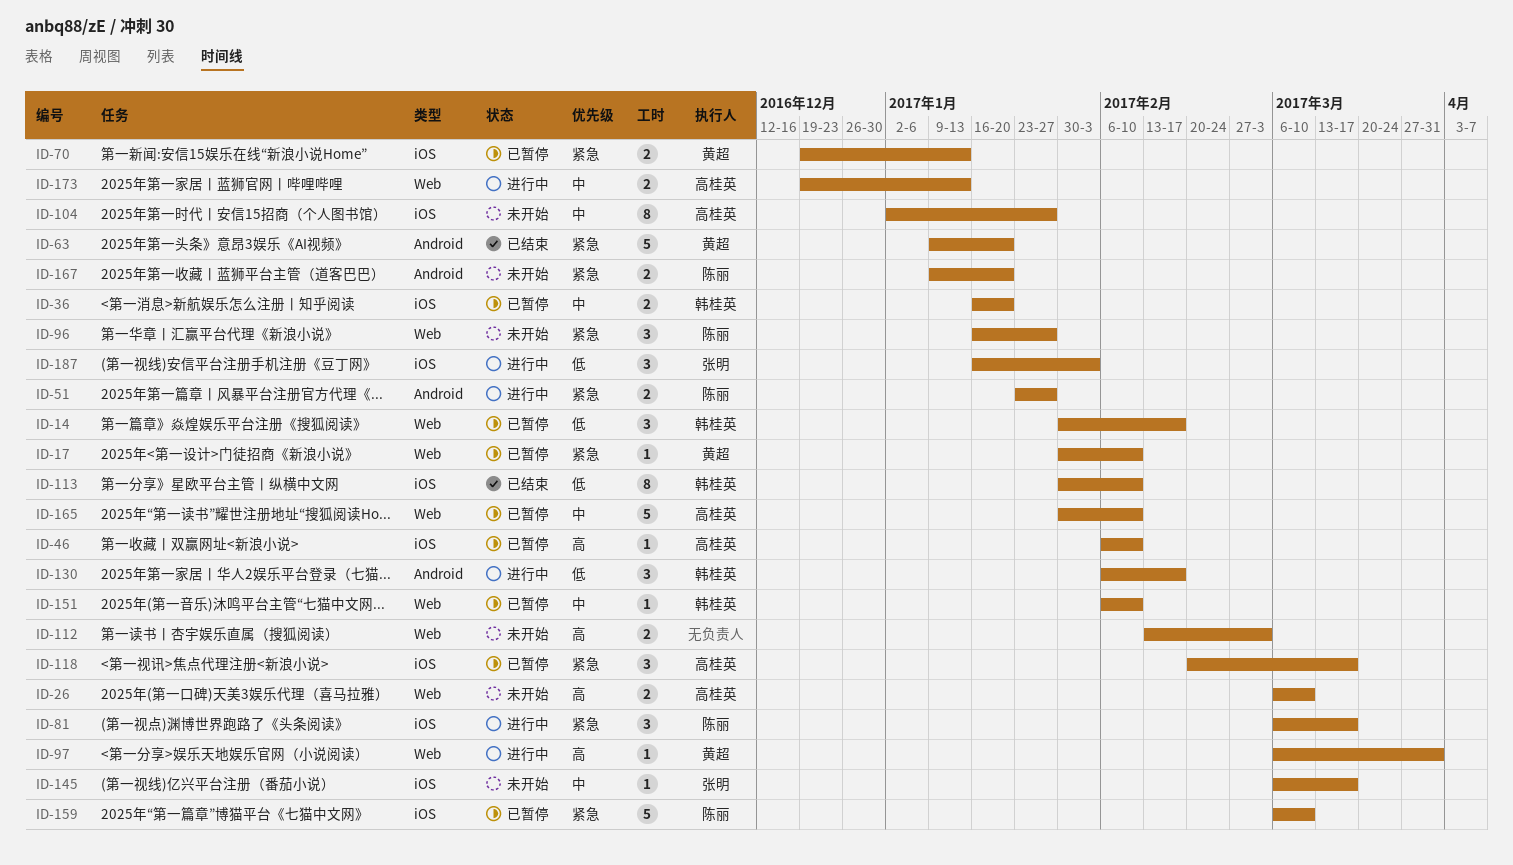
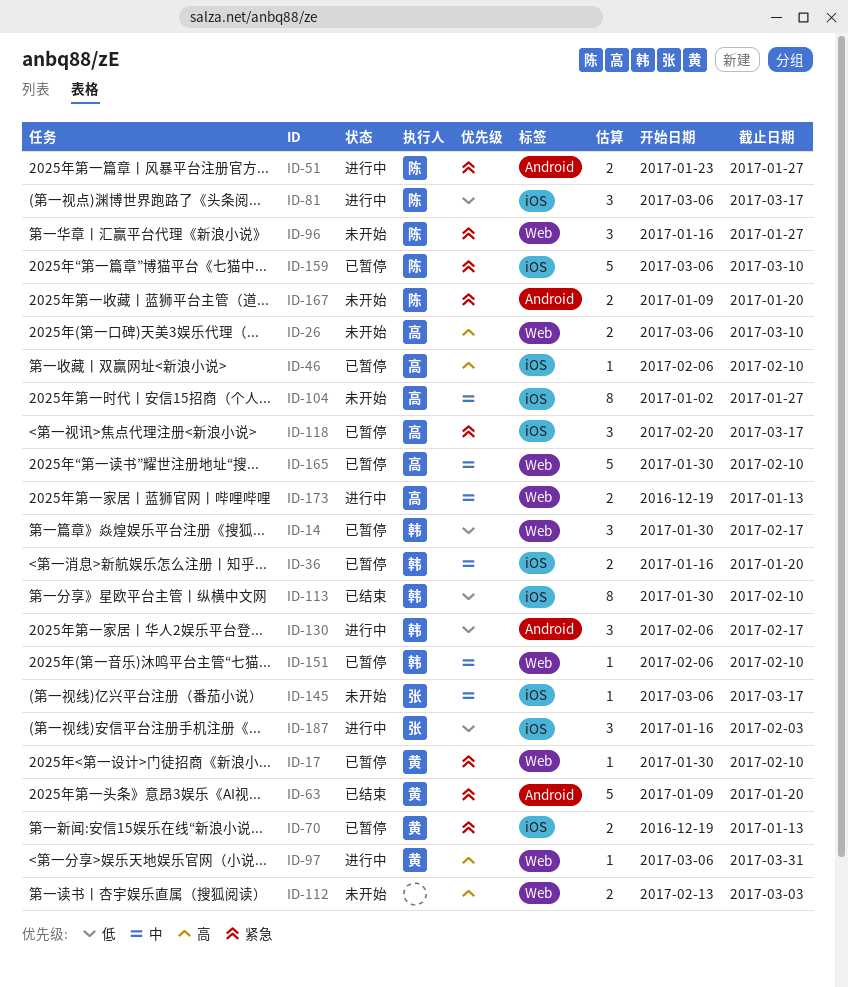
ID-81, priority: 紧急 -> 低

